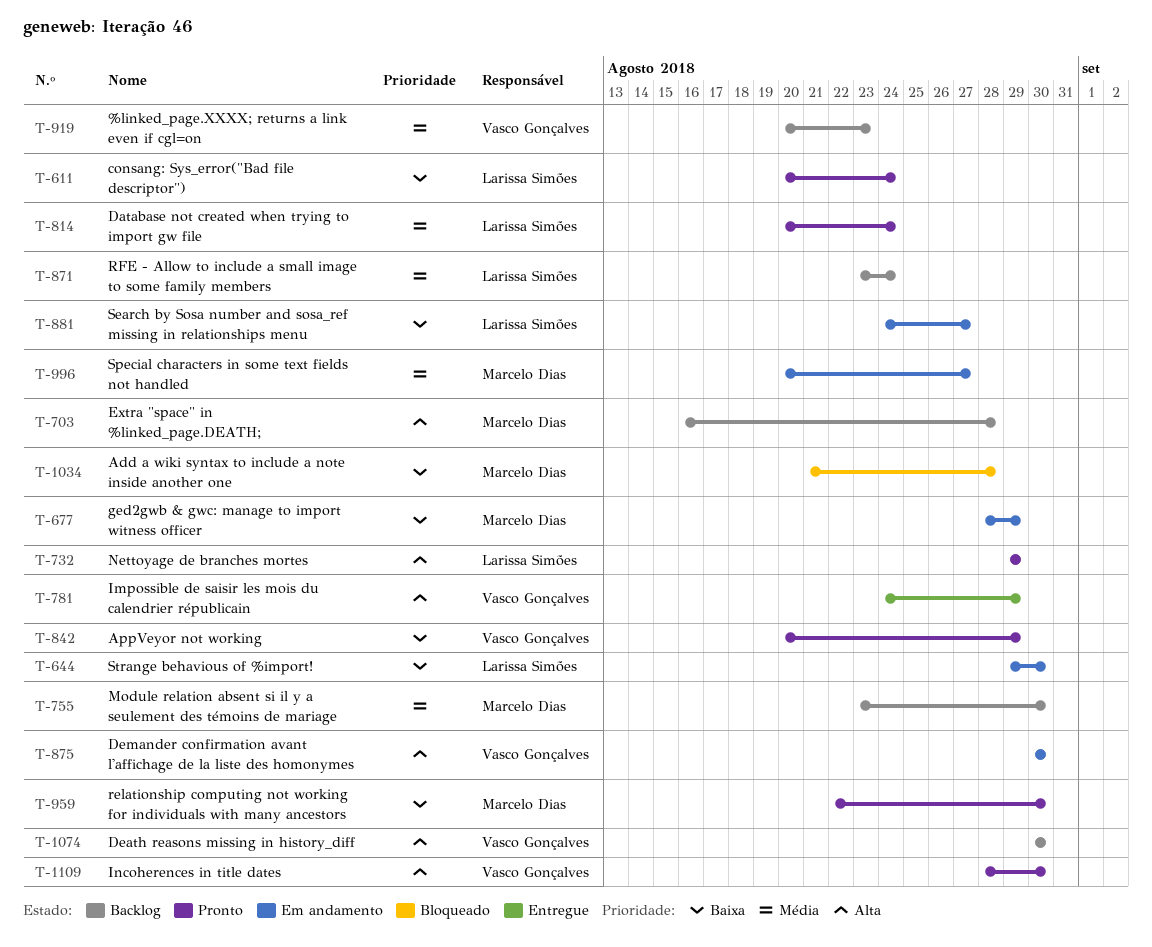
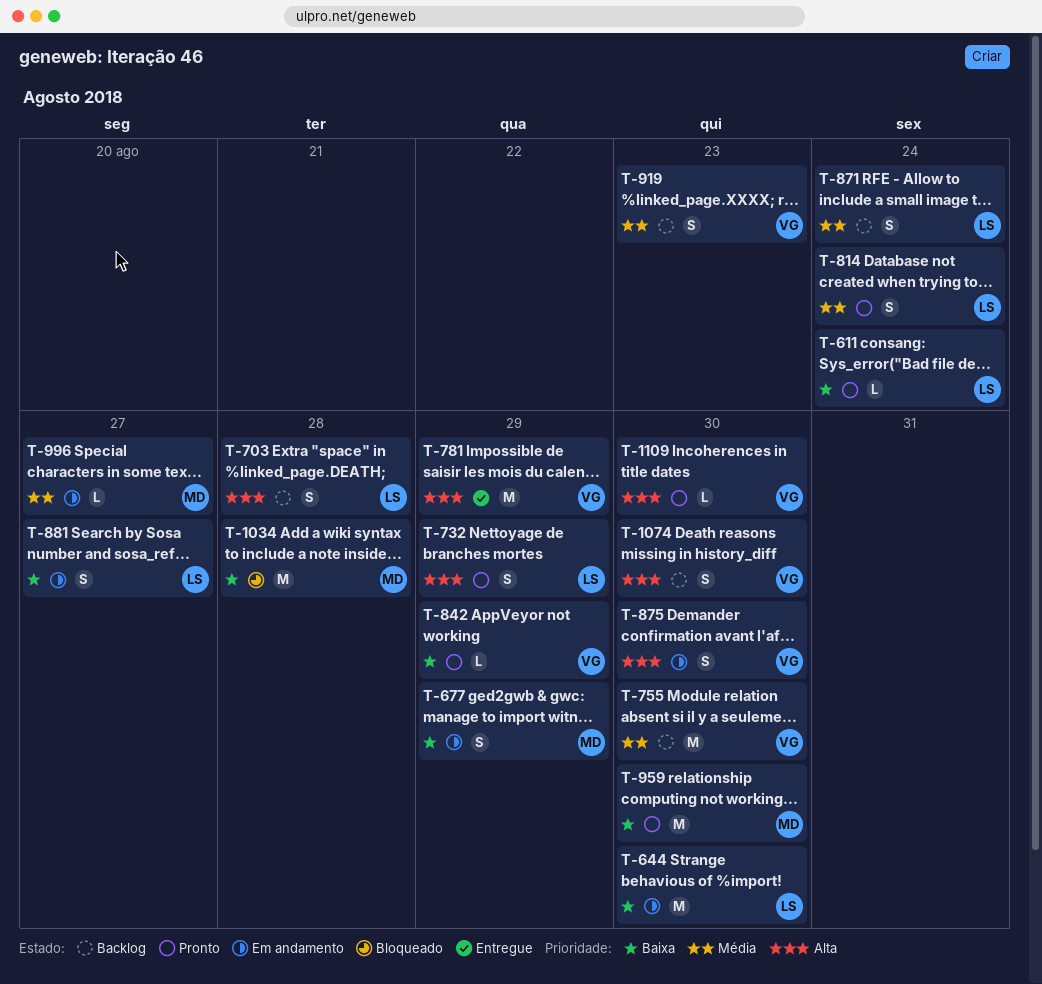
T-703, owner: Marcelo Dias -> Larissa Simões
T-755, owner: Marcelo Dias -> Vasco Gonçalves

